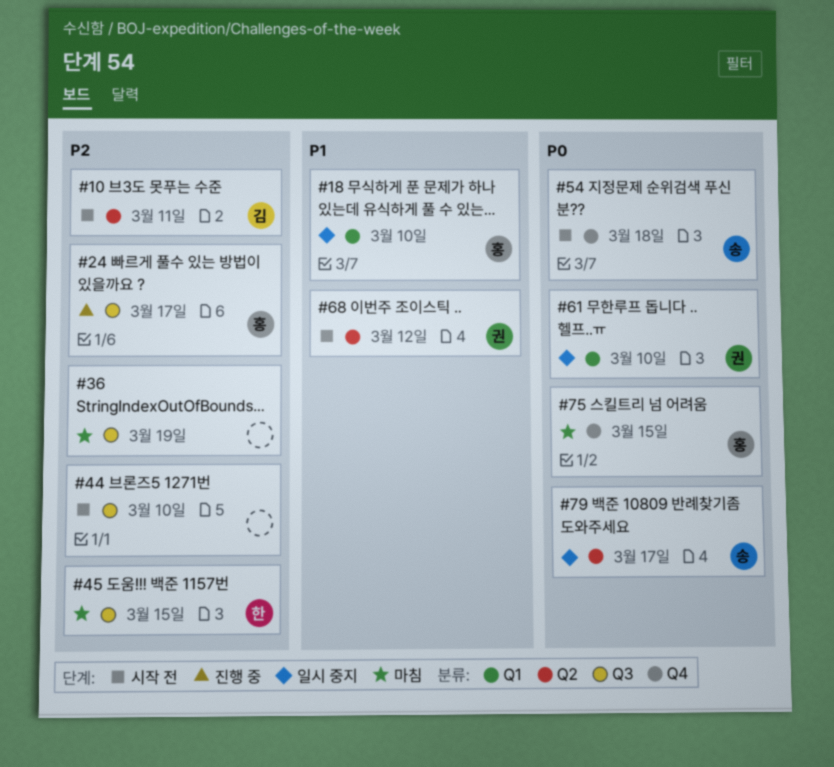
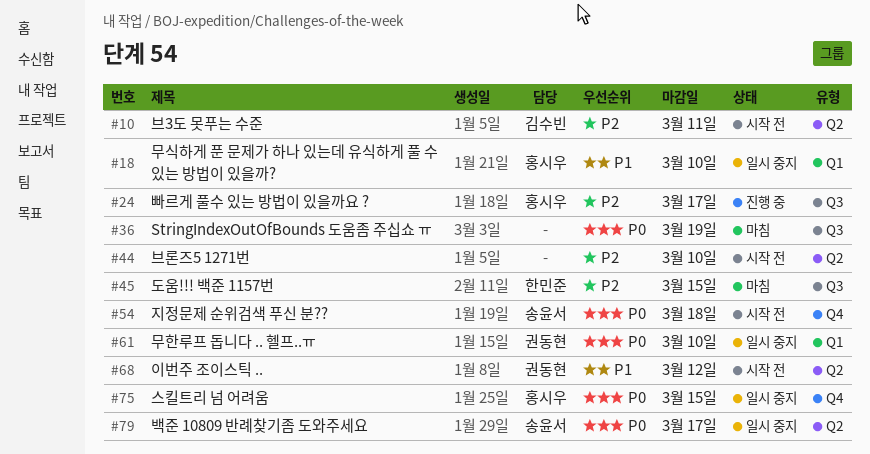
#36, priority: P2 -> P0
#44, label: Q3 -> Q2
#75, status: 마침 -> 일시 중지

